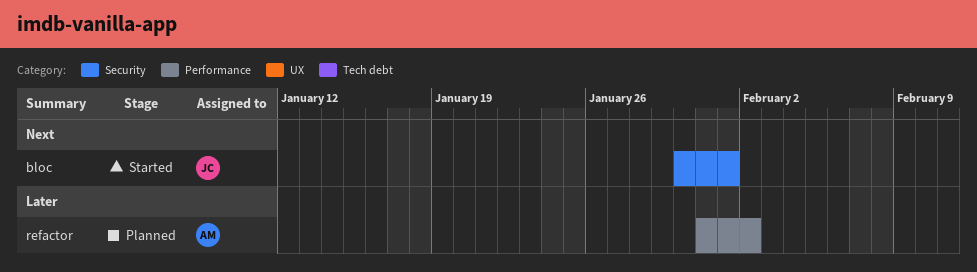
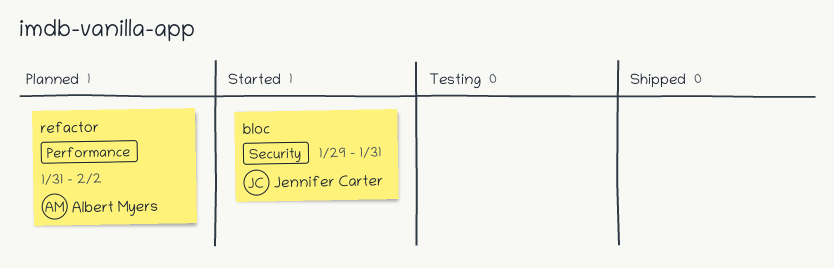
bloc, start: Jan 30 -> Jan 29
bloc, due: Feb 1 -> Jan 31

